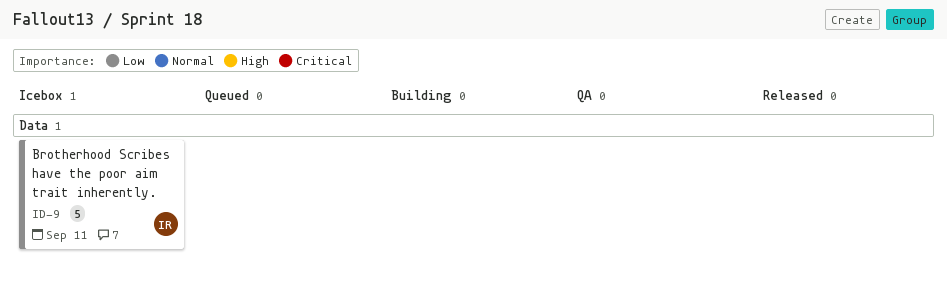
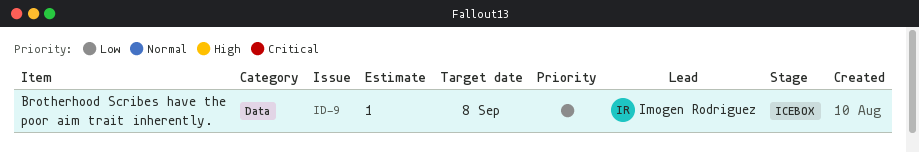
ID-9, estimate: 5 -> 1
ID-9, due: Sep 11 -> Sep 8

